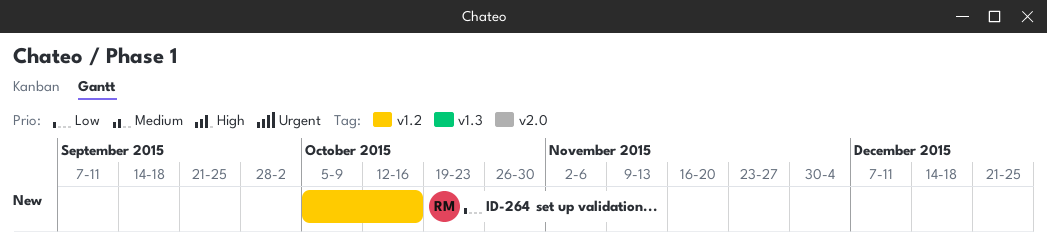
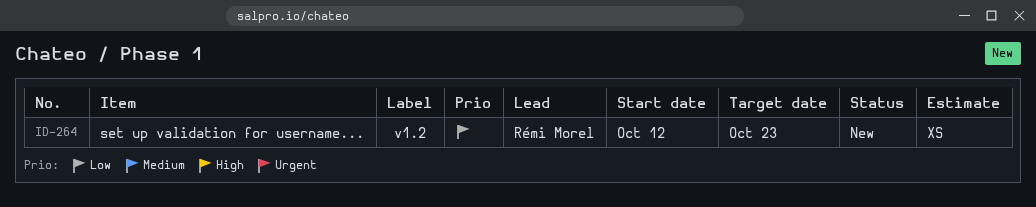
ID-264, start: Oct 5 -> Oct 12
ID-264, due: Oct 16 -> Oct 23

